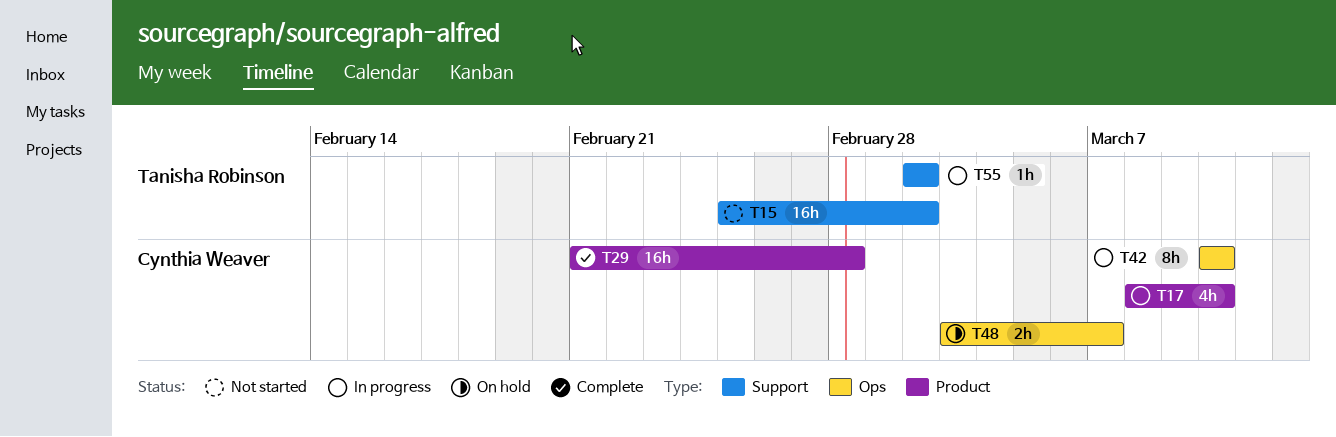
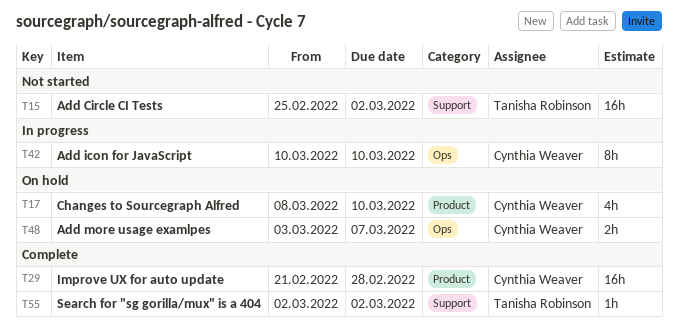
T17, status: In progress -> On hold
T55, status: In progress -> Complete

